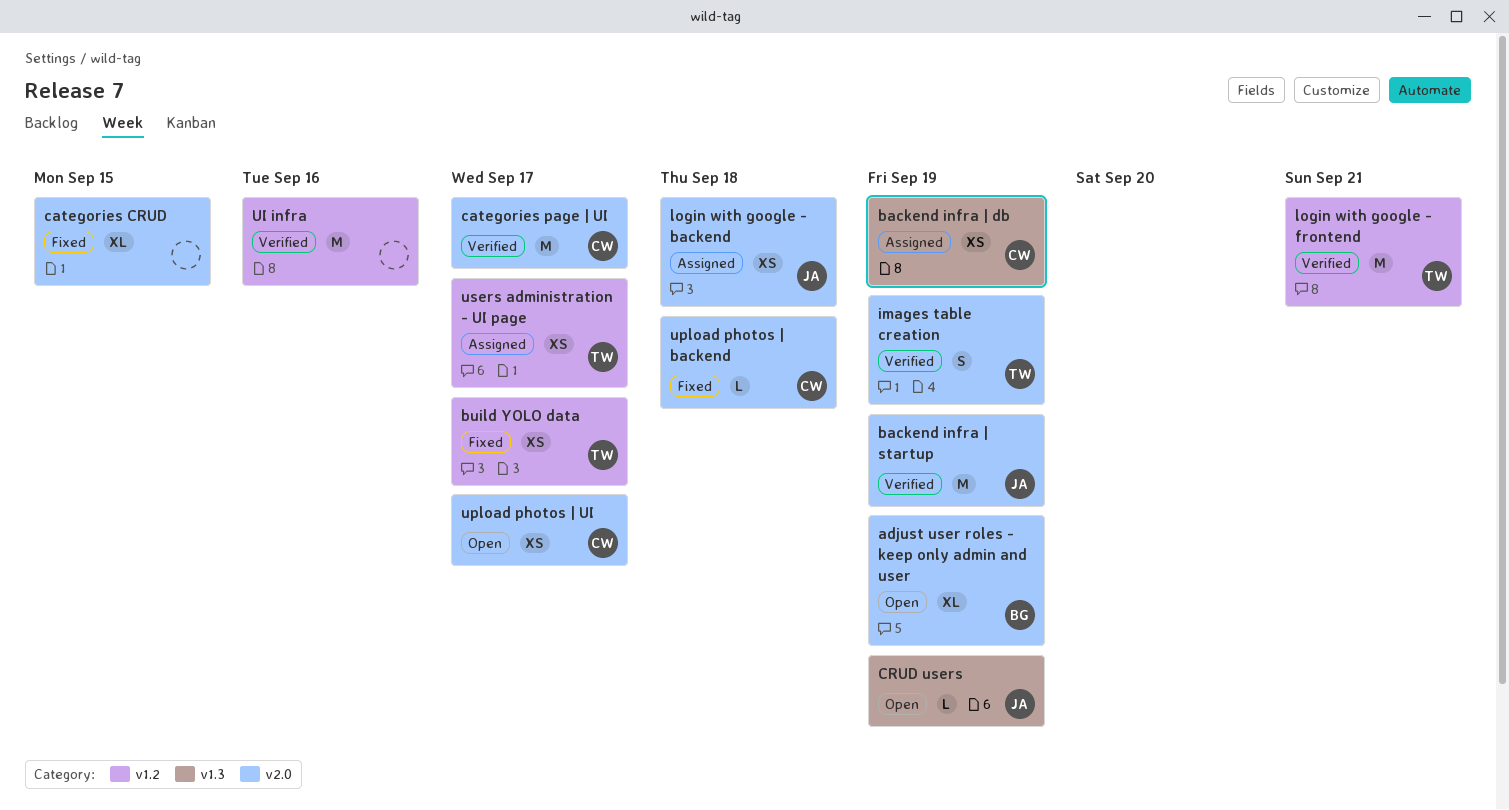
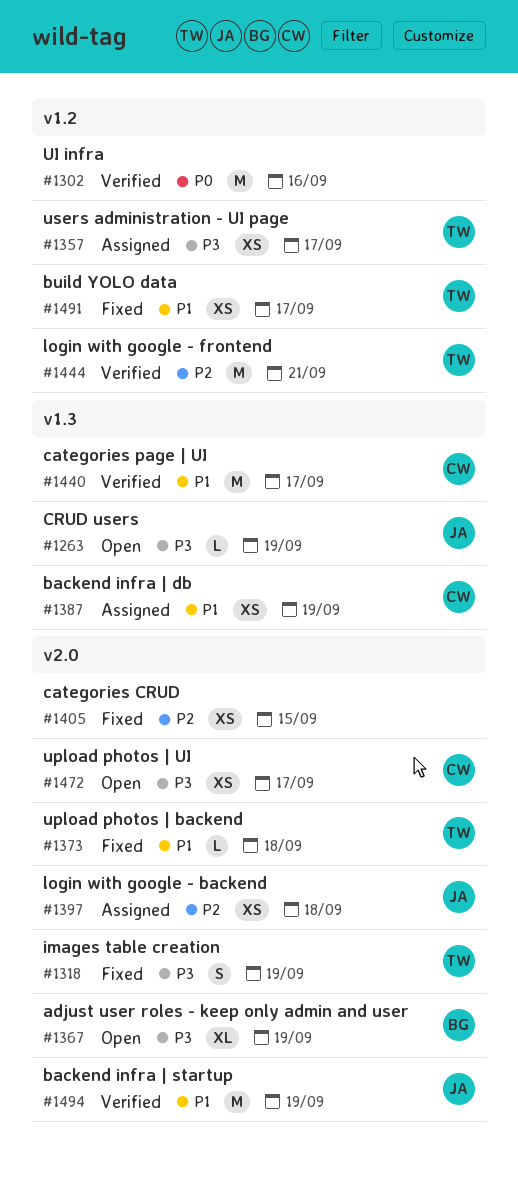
categories CRUD, estimate: XL -> XS
categories page | UI, label: v2.0 -> v1.3
images table creation, status: Verified -> Fixed
upload photos | backend, owner: CW -> TW

